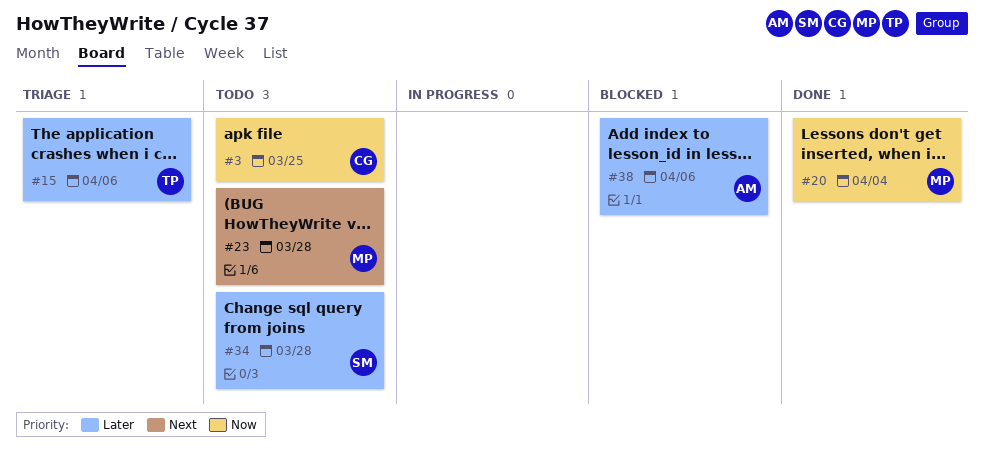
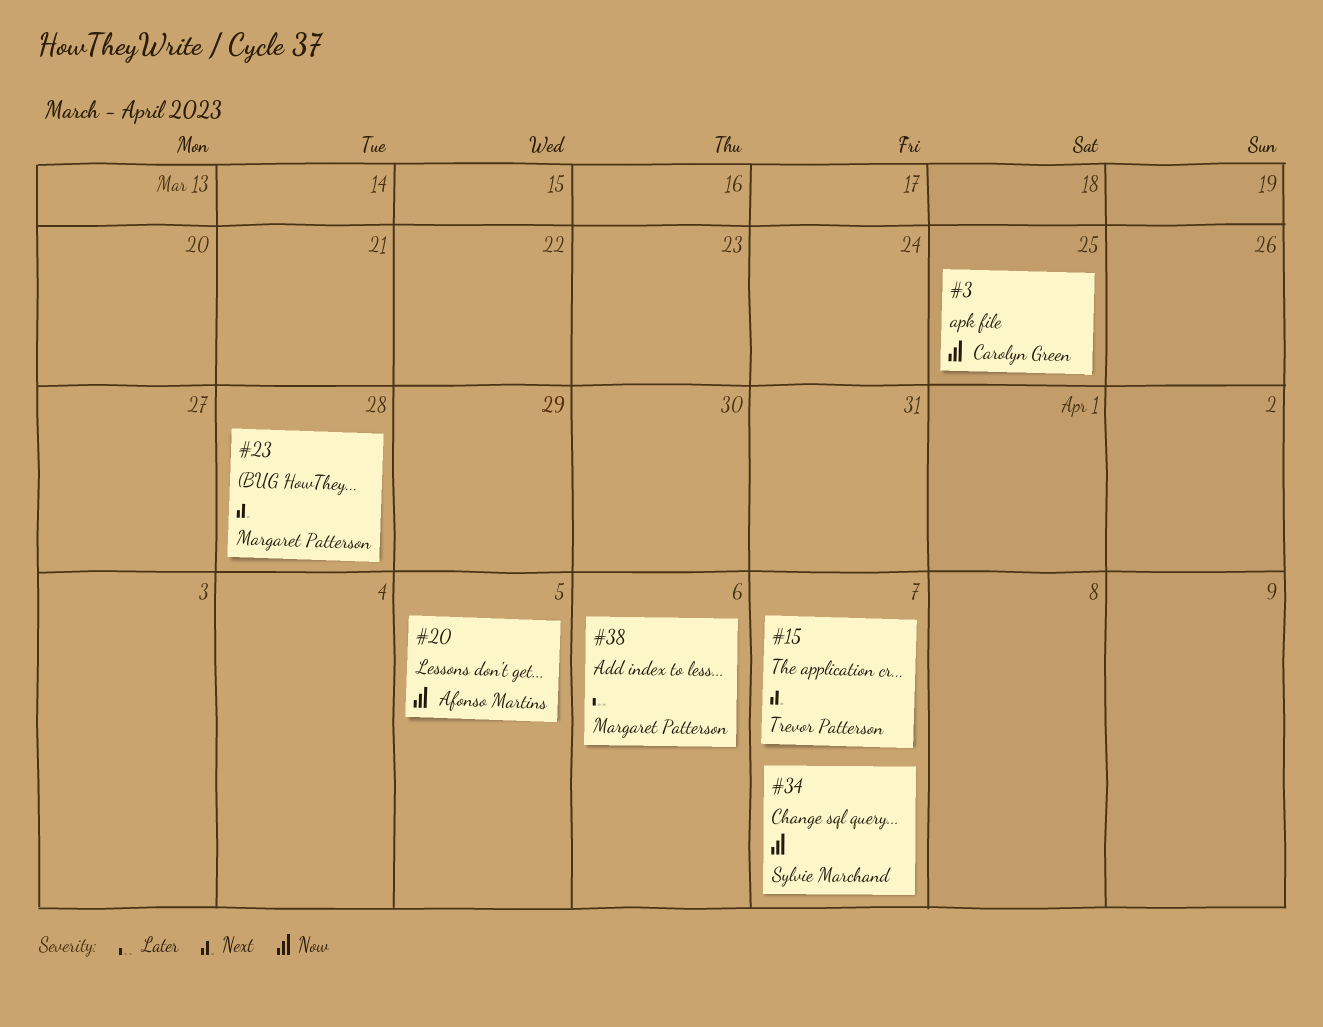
#15, priority: Later -> Next
#15, due: Apr 6 -> Apr 7
#20, owner: Margaret Patterson -> Afonso Martins
#20, due: Apr 4 -> Apr 5
#34, priority: Later -> Now
#34, due: Mar 28 -> Apr 7
#38, owner: Afonso Martins -> Margaret Patterson

